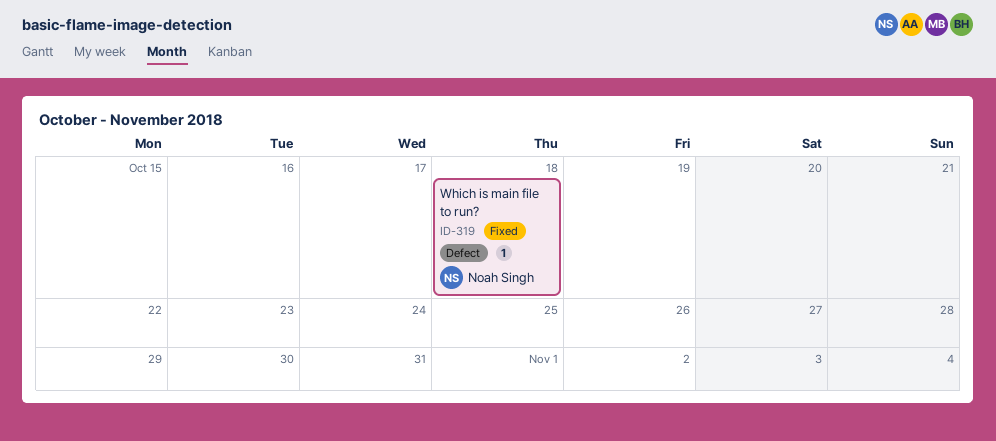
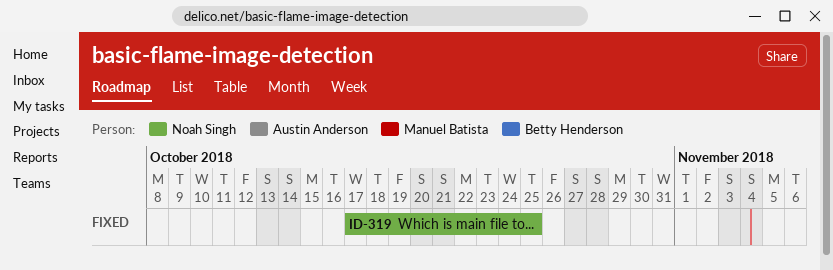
ID-319, due: Oct 18 -> Oct 25

